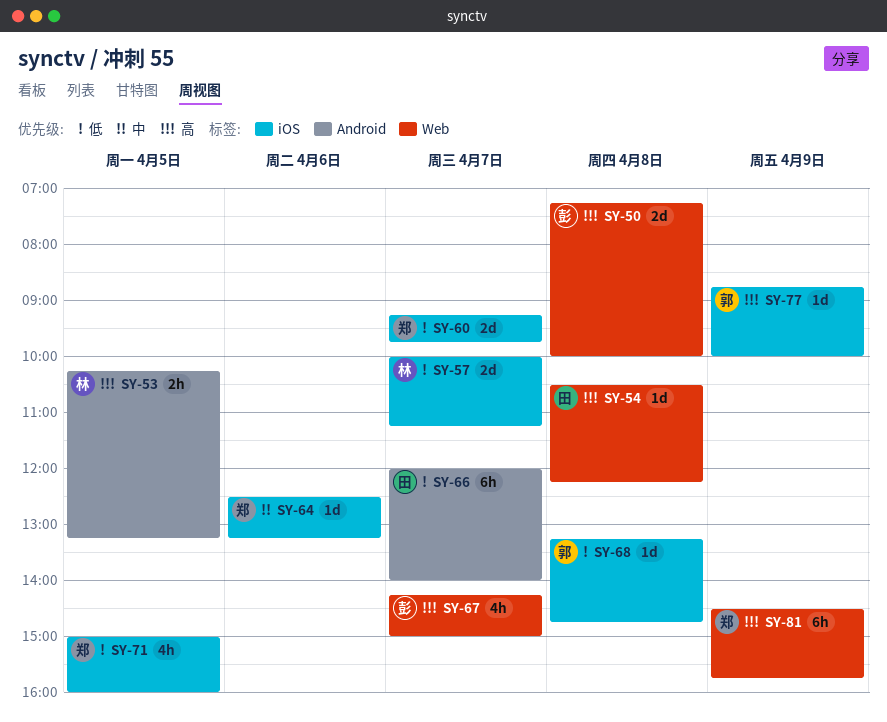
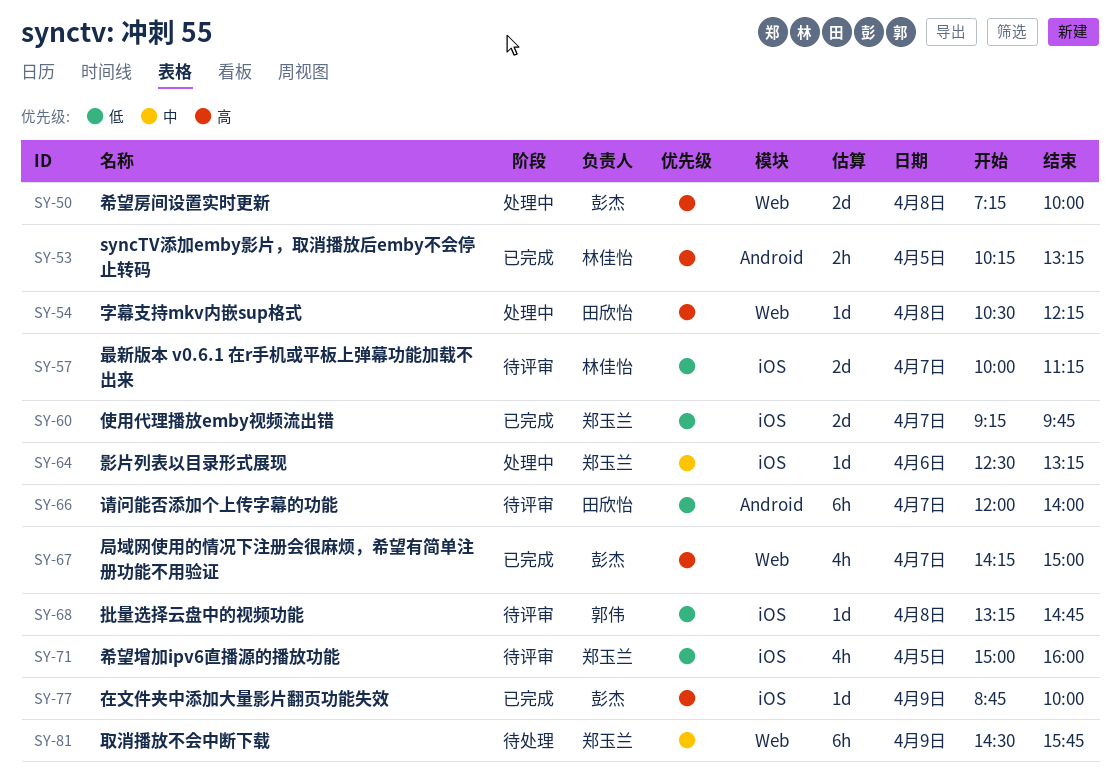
SY-77, owner: 郭伟 -> 彭杰
SY-81, priority: 高 -> 中

